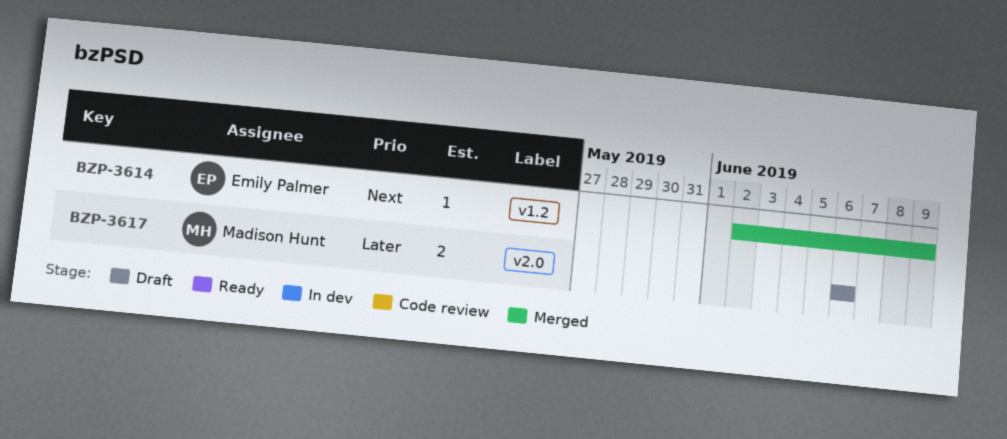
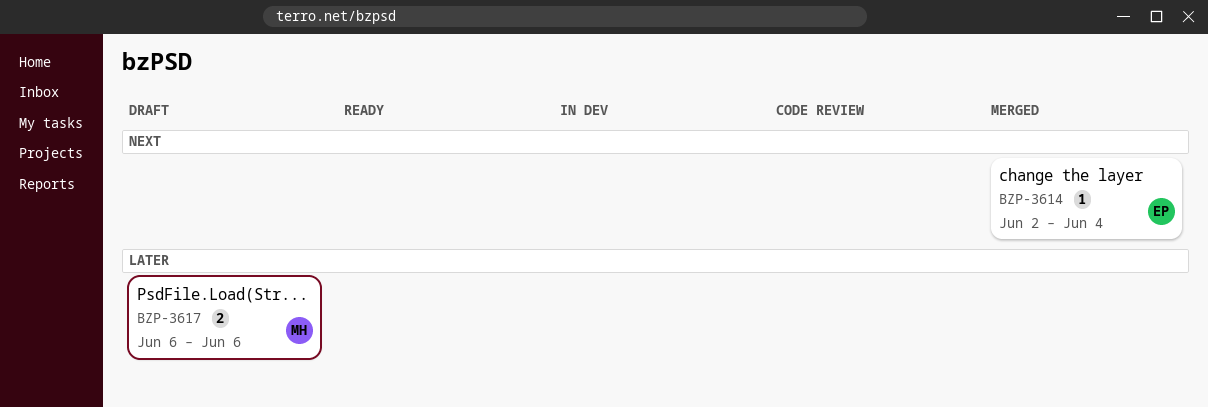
BZP-3614, due: Jun 9 -> Jun 4

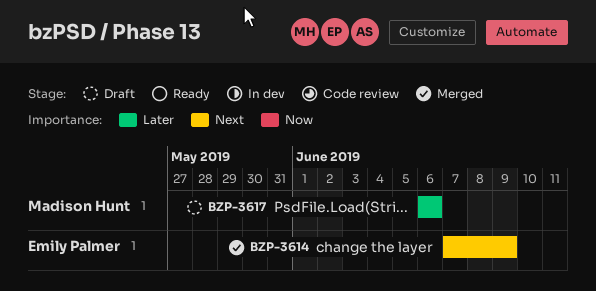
BZP-3614, start: Jun 2 -> Jun 7
BZP-3614, due: Jun 4 -> Jun 9

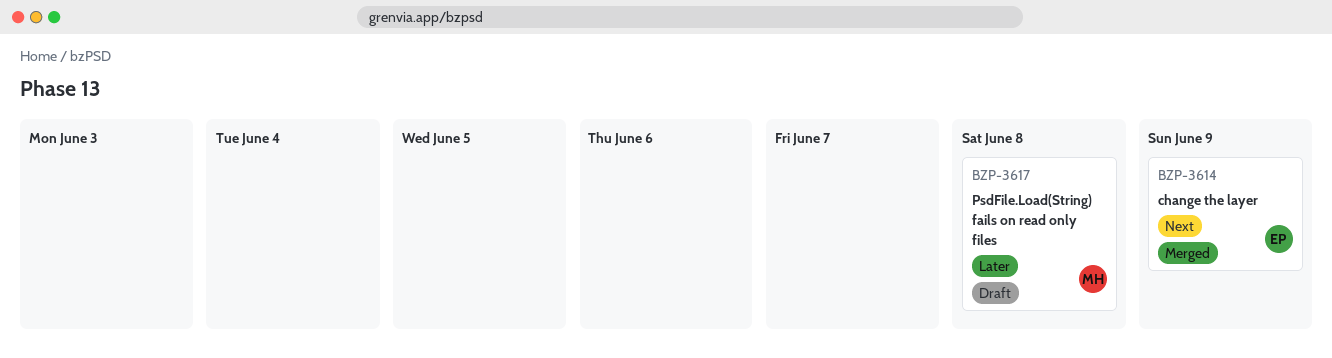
BZP-3617, due: Jun 6 -> Jun 8

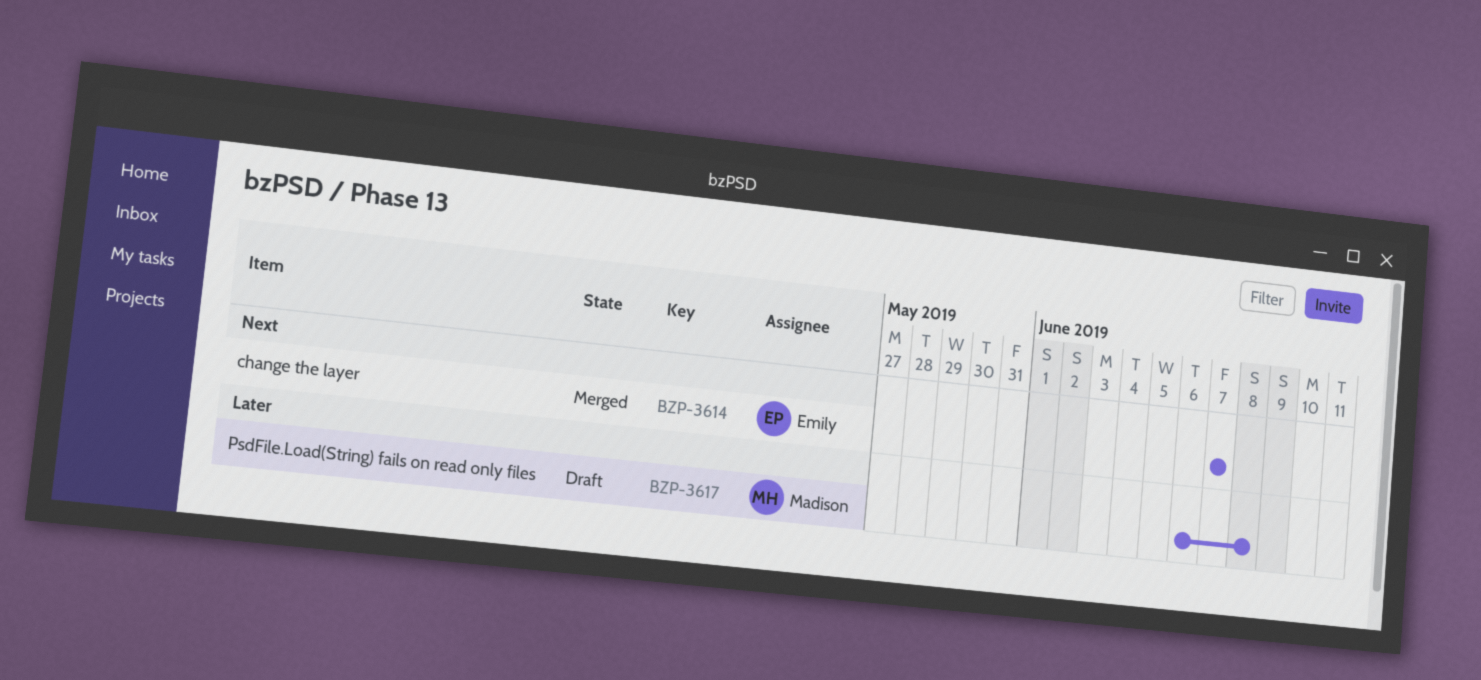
BZP-3614, due: Jun 9 -> Jun 7

